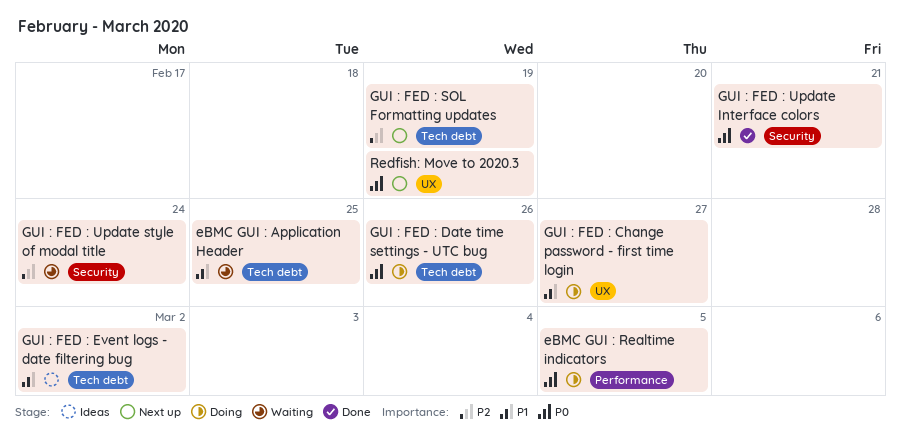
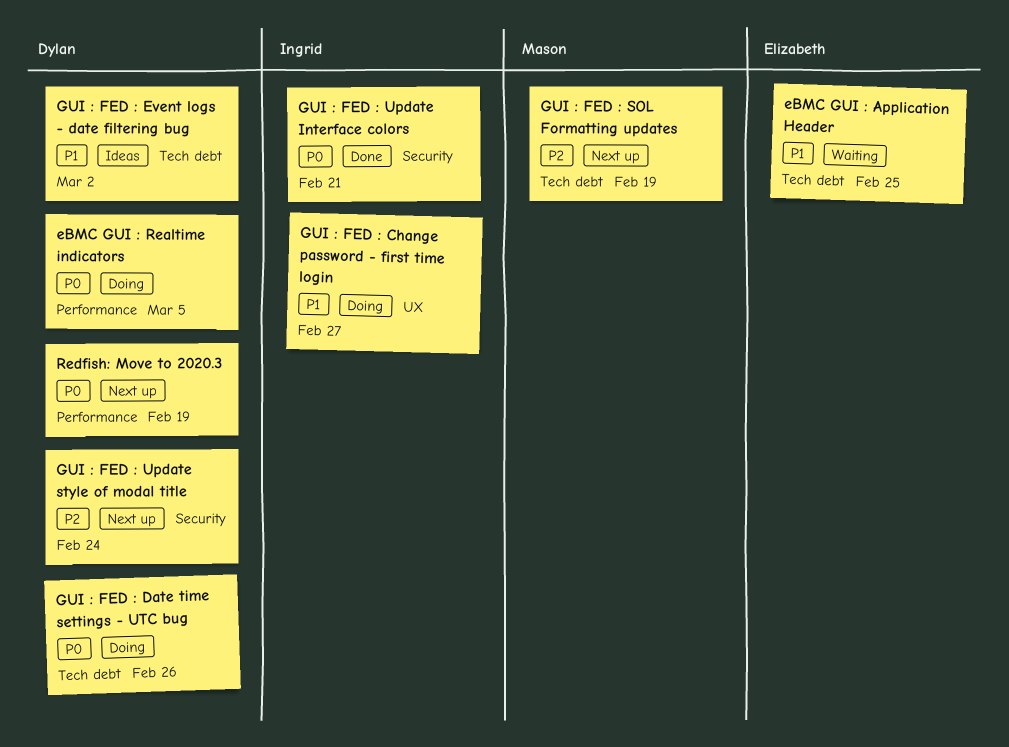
GUI : FED : Update style of modal title, status: Waiting -> Next up
Redfish: Move to 2020.3, label: UX -> Performance

